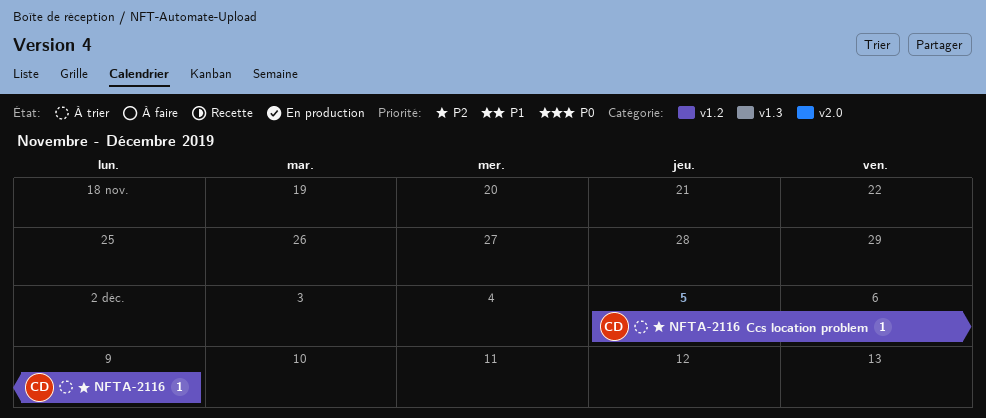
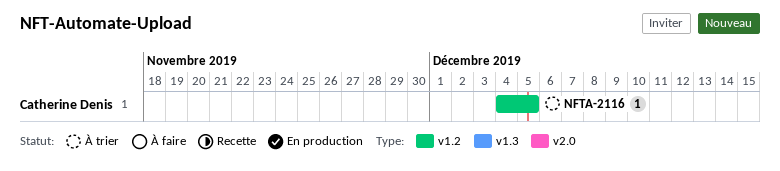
NFTA-2116, start: Dec 5 -> Dec 4
NFTA-2116, due: Dec 9 -> Dec 5

